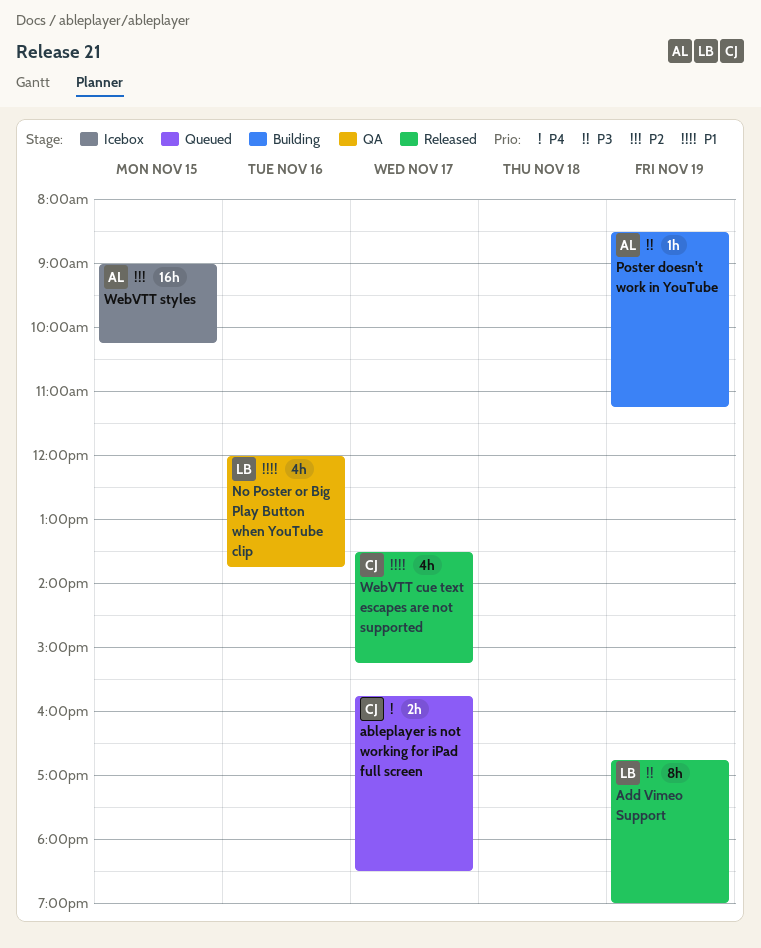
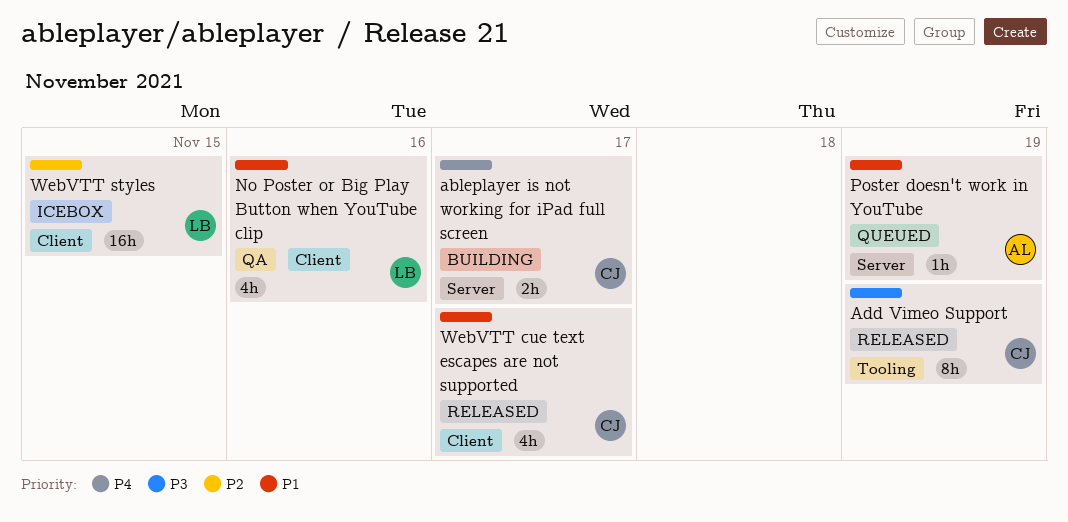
ableplayer is not working for iPad full screen, status: Queued -> Building
Add Vimeo Support, owner: LB -> CJ
Poster doesn't work in YouTube, status: Building -> Queued
Poster doesn't work in YouTube, priority: P3 -> P1
WebVTT styles, owner: AL -> LB

